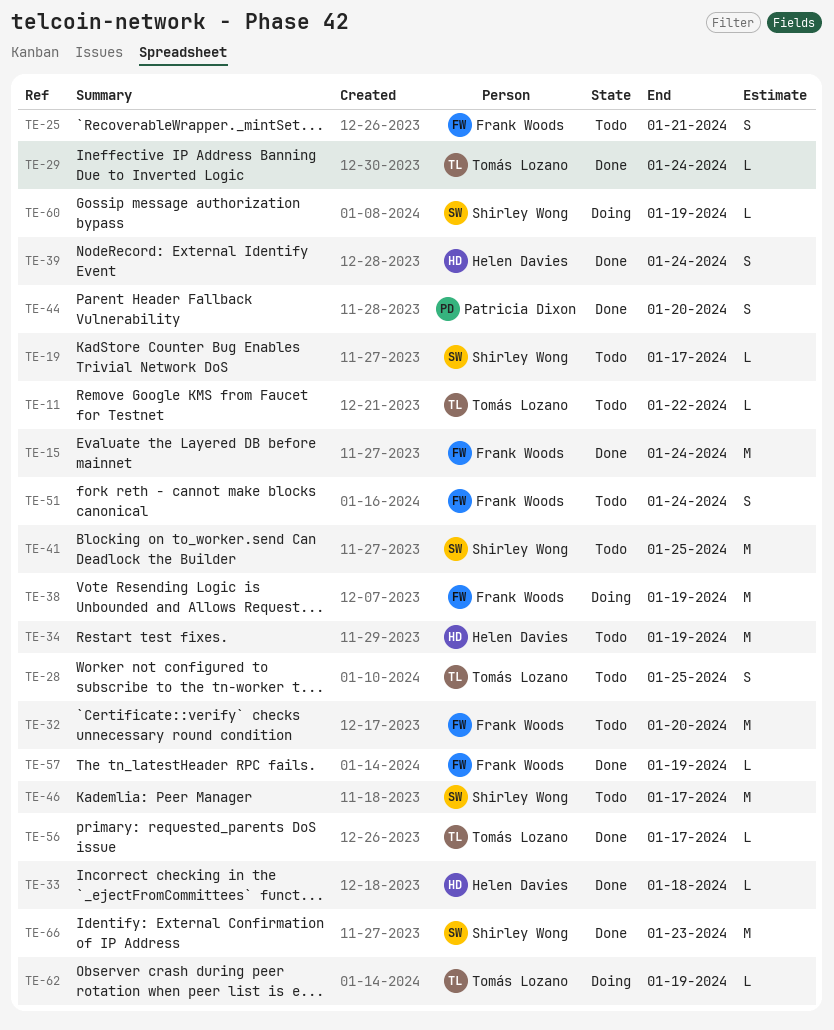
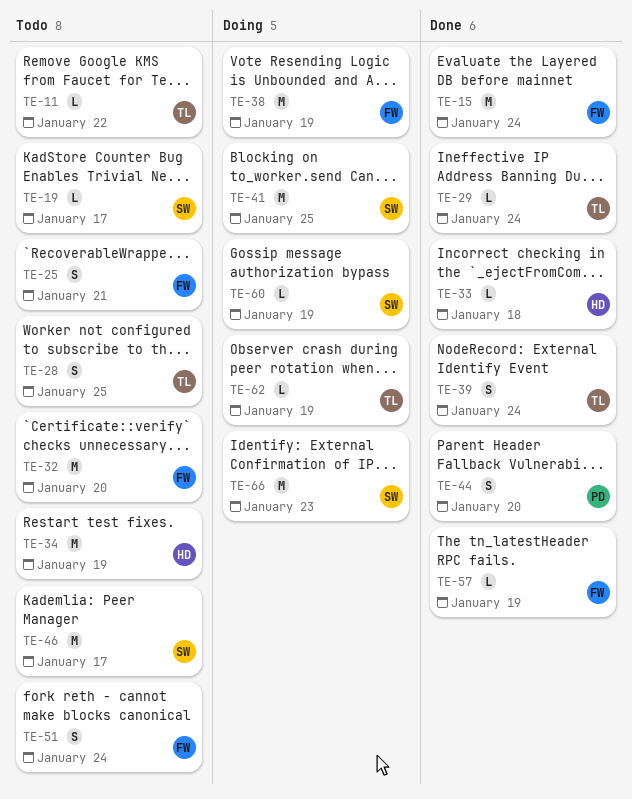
TE-39, owner: Helen Davies -> Tomás Lozano
TE-41, status: Todo -> Doing
TE-56: present -> none
TE-66, status: Done -> Doing

